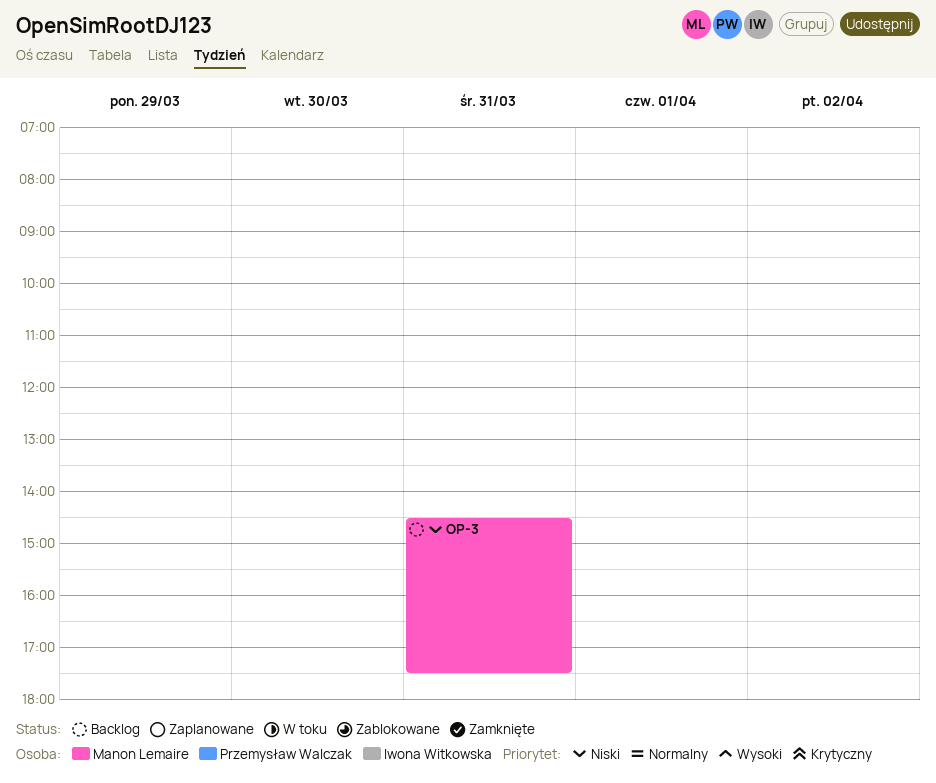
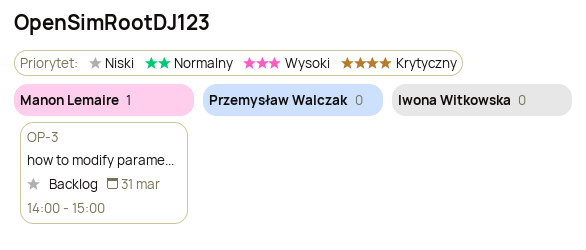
OP-3, begins: 14:30 -> 14:00
OP-3, ends: 17:30 -> 15:00

